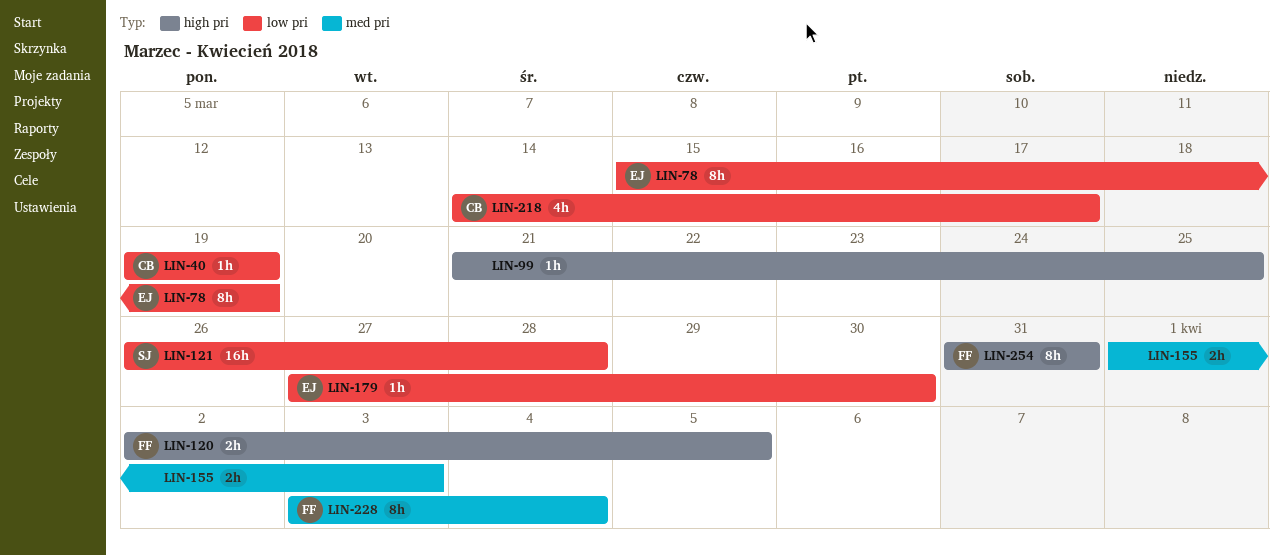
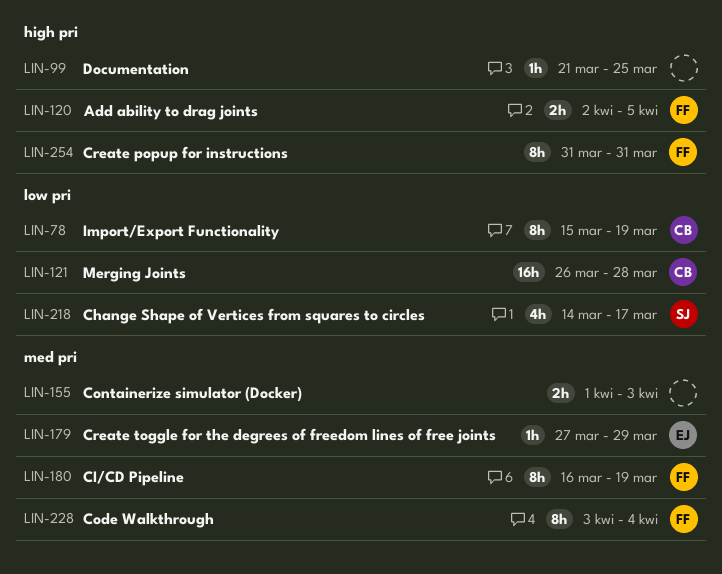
LIN-40: present -> none
LIN-78, owner: EJ -> CB
LIN-121, owner: SJ -> CB
LIN-179, label: low pri -> med pri
LIN-179, due: Mar 30 -> Mar 29
LIN-180: none -> present
LIN-218, owner: CB -> SJ

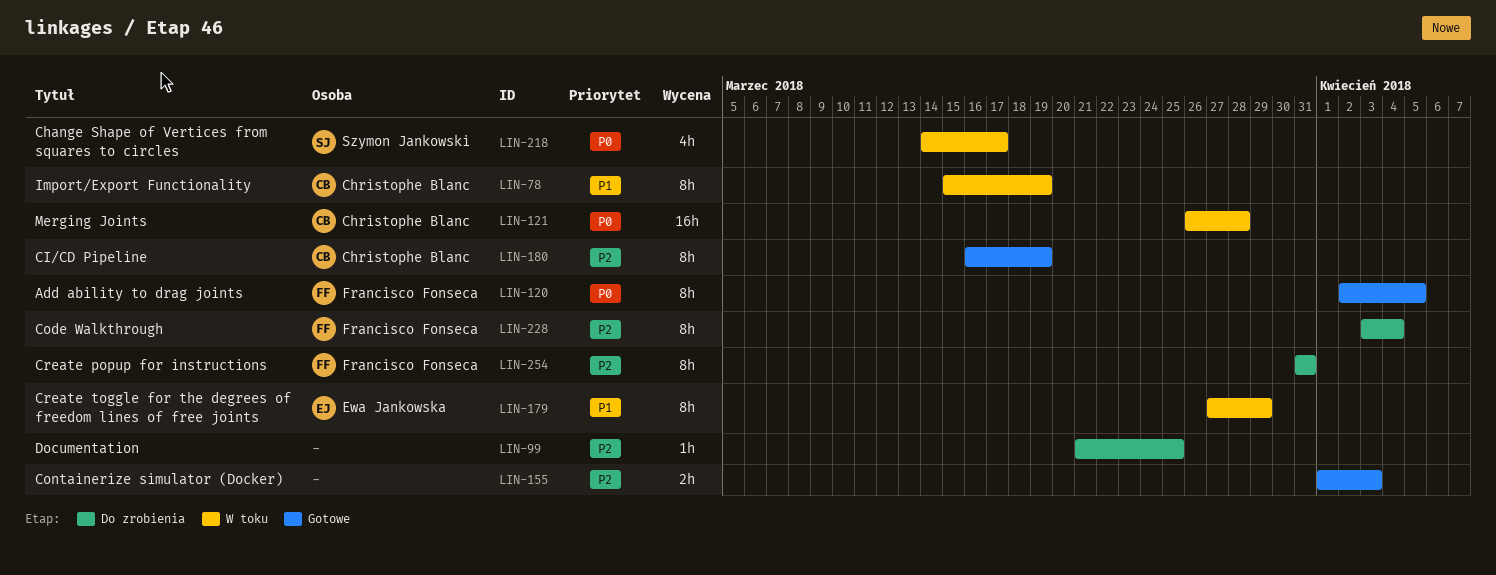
LIN-120, estimate: 2h -> 8h
LIN-179, estimate: 1h -> 8h
LIN-180, owner: Francisco Fonseca -> Christophe Blanc

